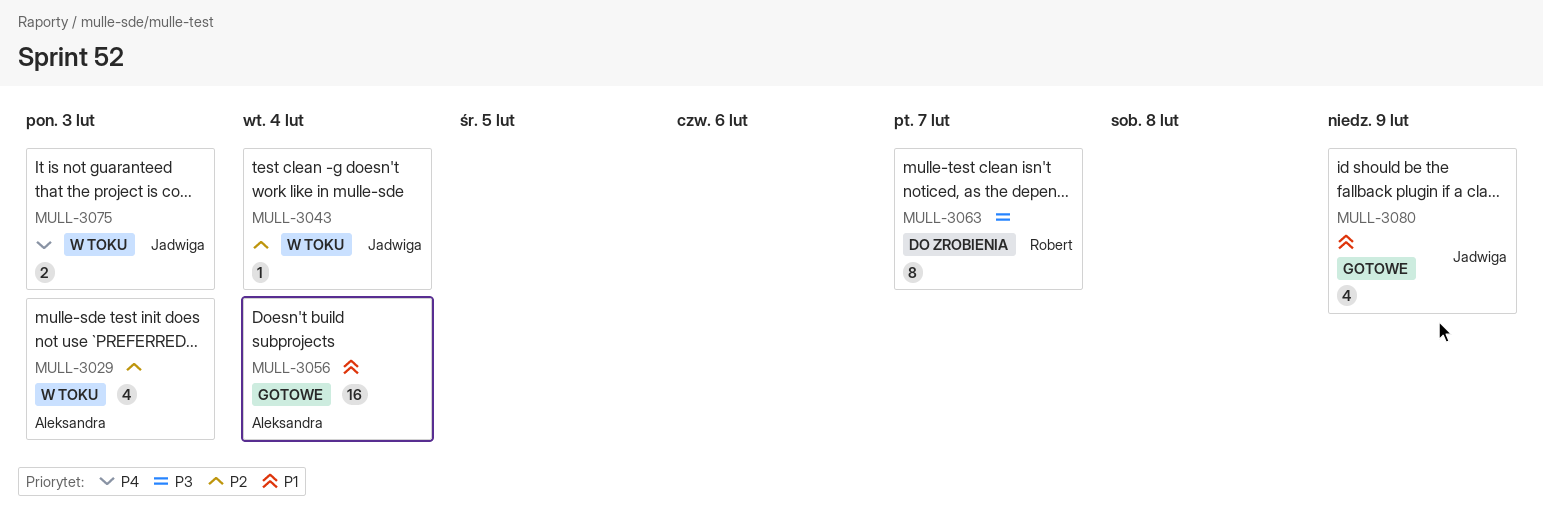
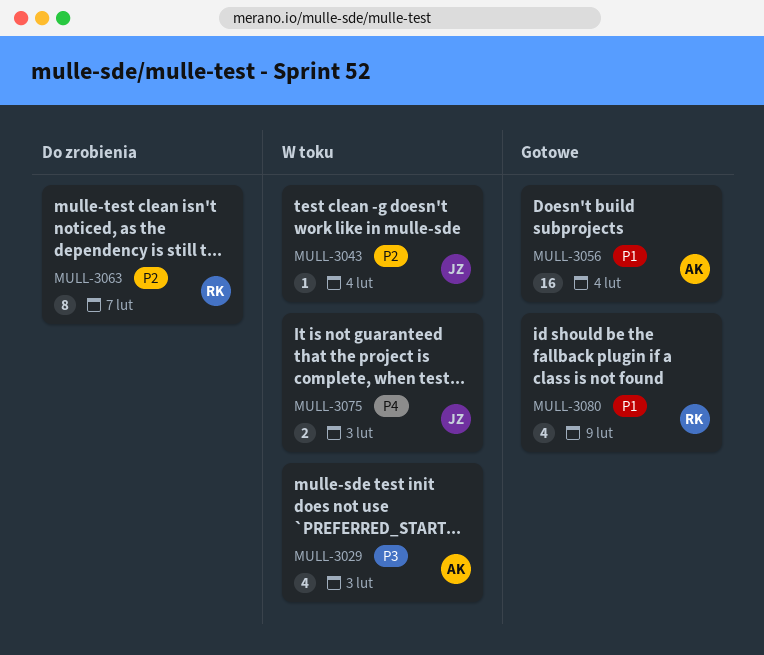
MULL-3029, priority: P2 -> P3
MULL-3063, priority: P3 -> P2
MULL-3080, owner: Jadwiga -> Robert

